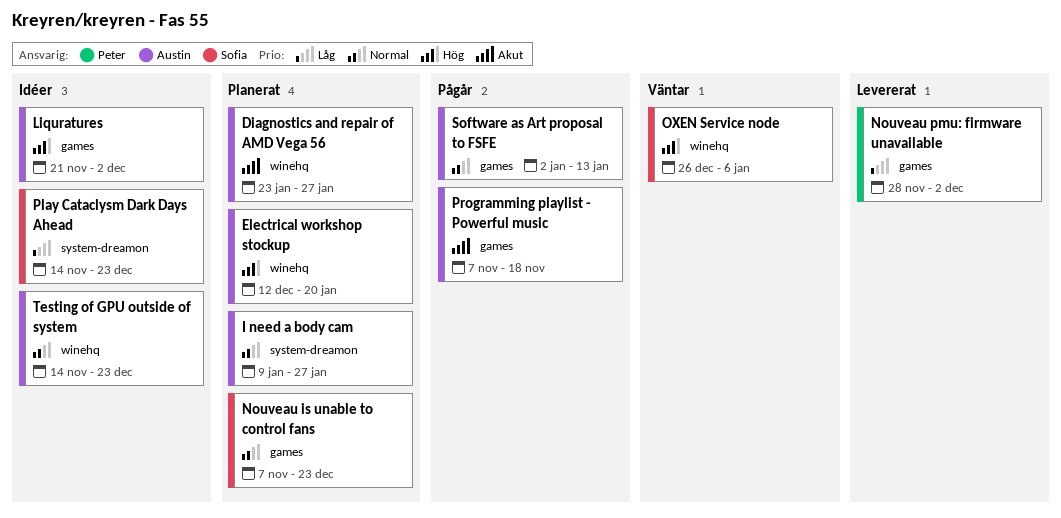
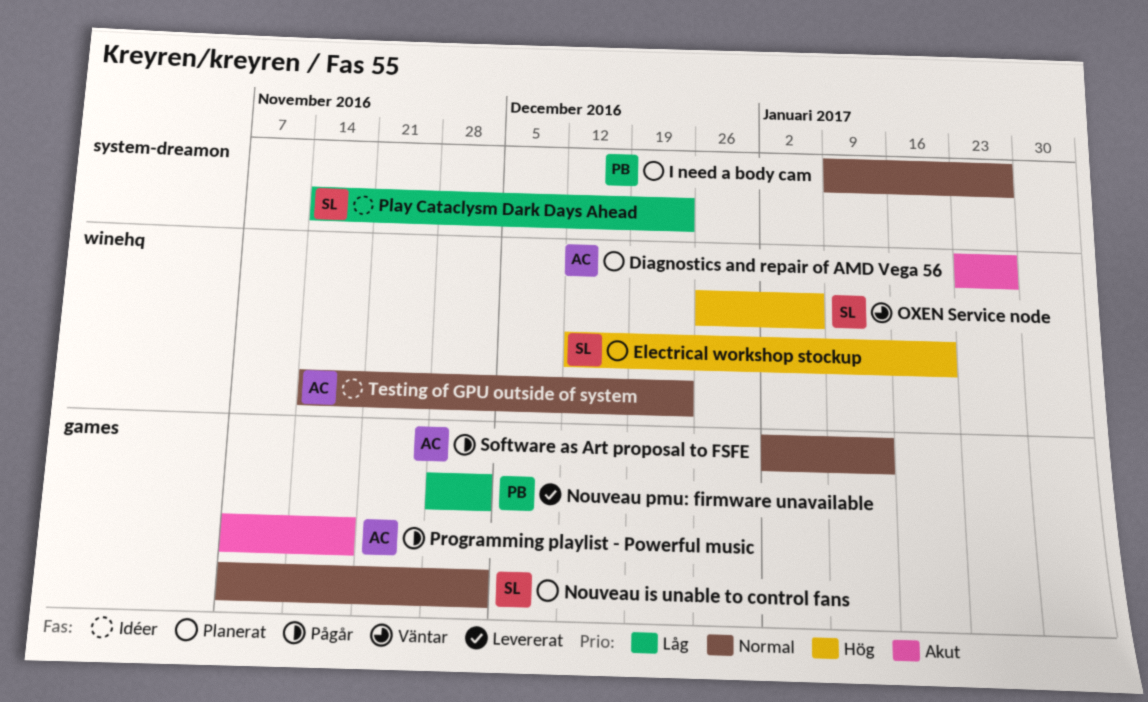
Electrical workshop stockup, owner: Austin -> Sofia
I need a body cam, owner: Austin -> Peter
Liquratures: present -> none
Nouveau is unable to control fans, due: Dec 23 -> Dec 2

